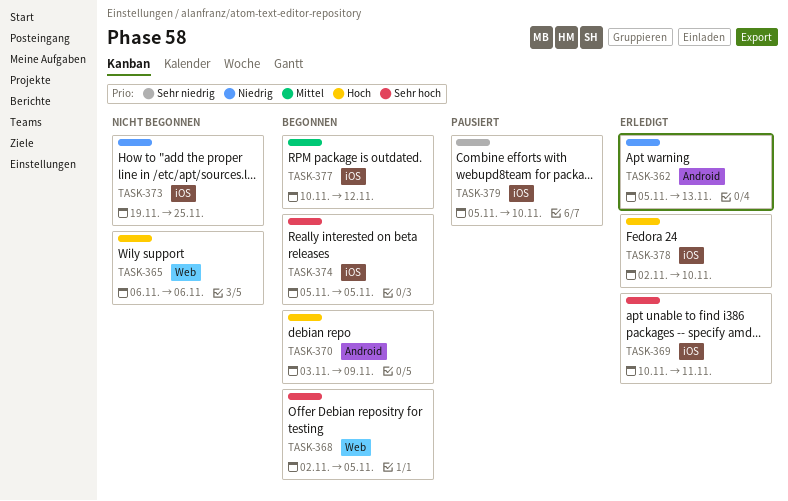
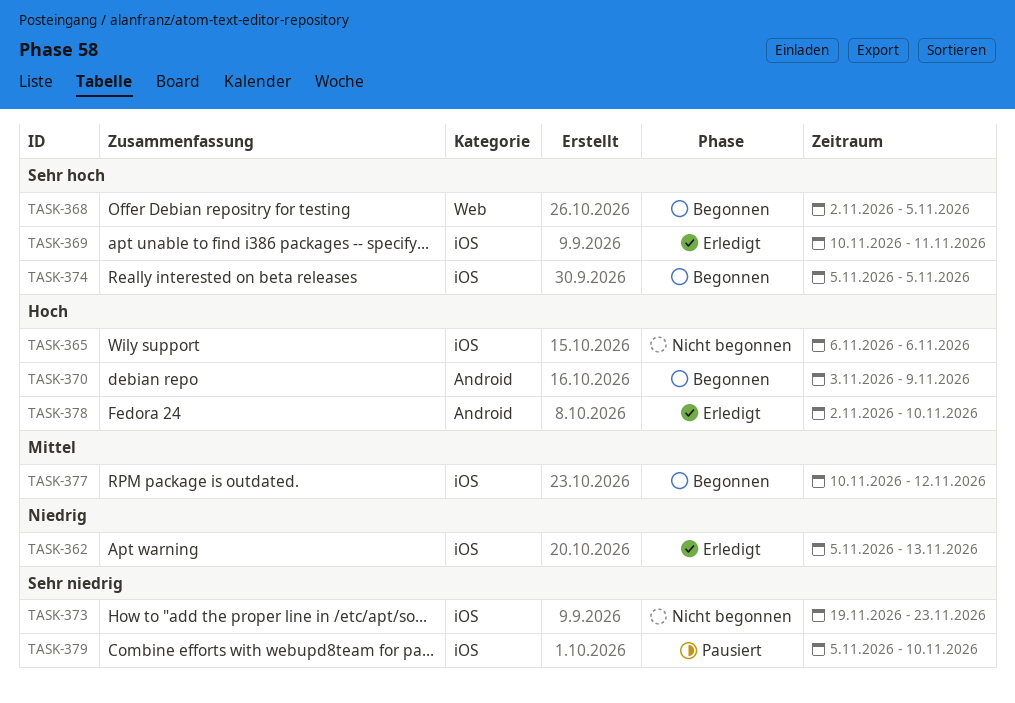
TASK-362, label: Android -> iOS
TASK-365, label: Web -> iOS
TASK-373, priority: Niedrig -> Sehr niedrig
TASK-373, due: Nov 25 -> Nov 23
TASK-378, label: iOS -> Android

